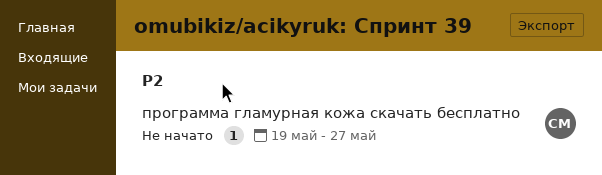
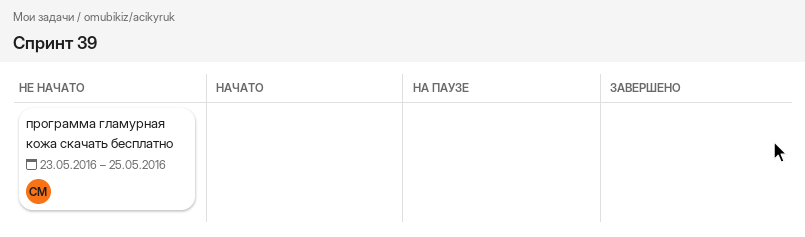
программа гламурная кожа скачать бесплатно, start: May 19 -> May 23
программа гламурная кожа скачать бесплатно, due: May 27 -> May 25

